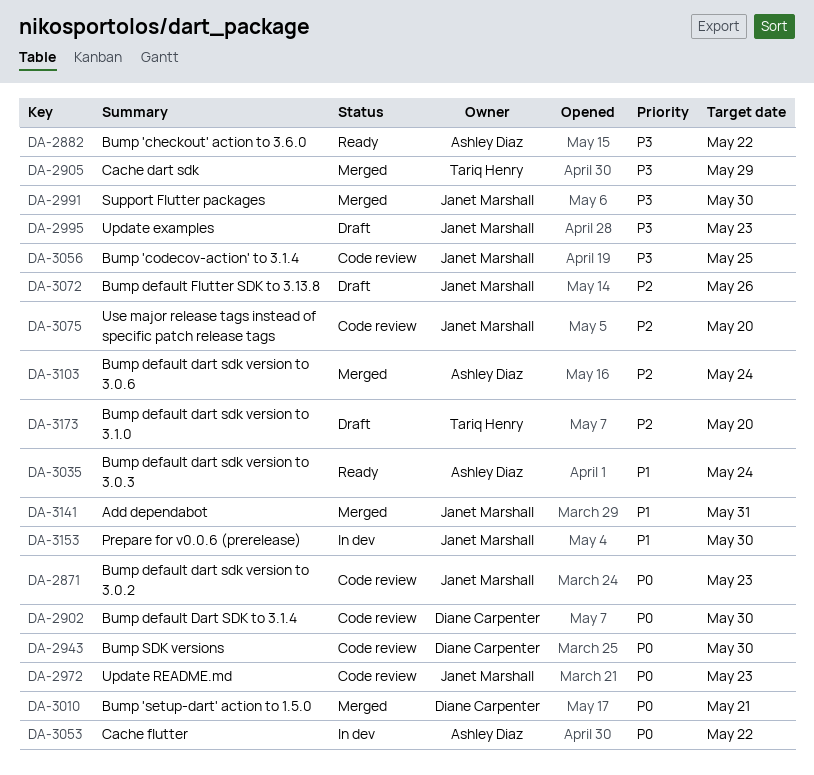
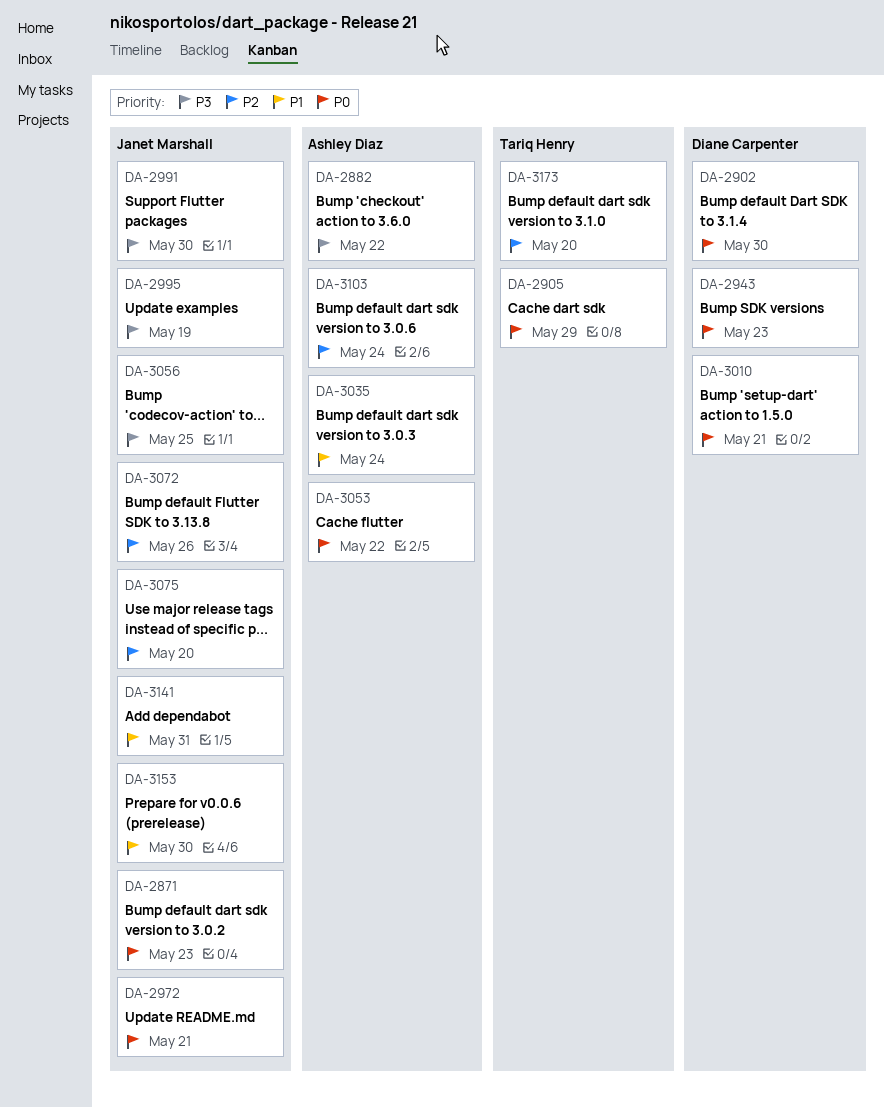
DA-2905, priority: P3 -> P0
DA-2943, due: May 30 -> May 23
DA-2972, due: May 23 -> May 21
DA-2995, due: May 23 -> May 19

